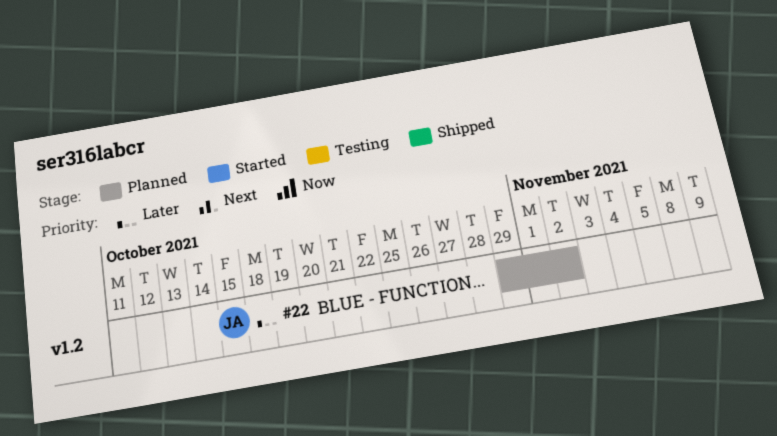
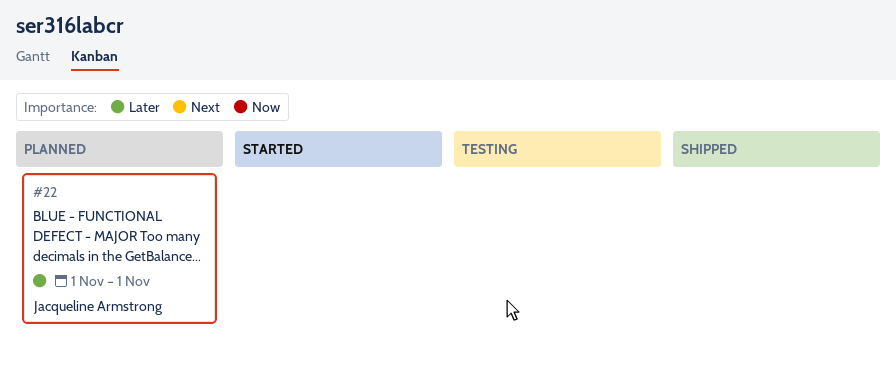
#22, start: Oct 29 -> Nov 1
#22, due: Nov 2 -> Nov 1

